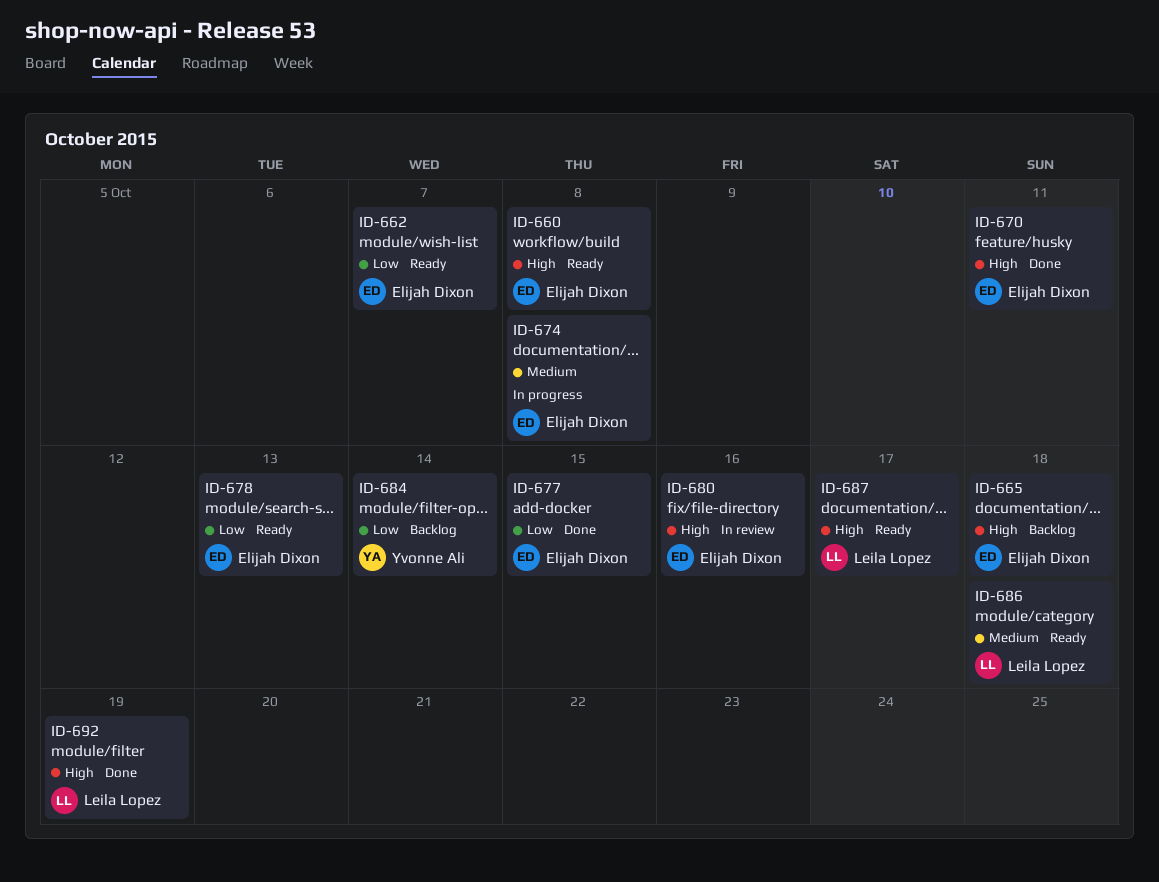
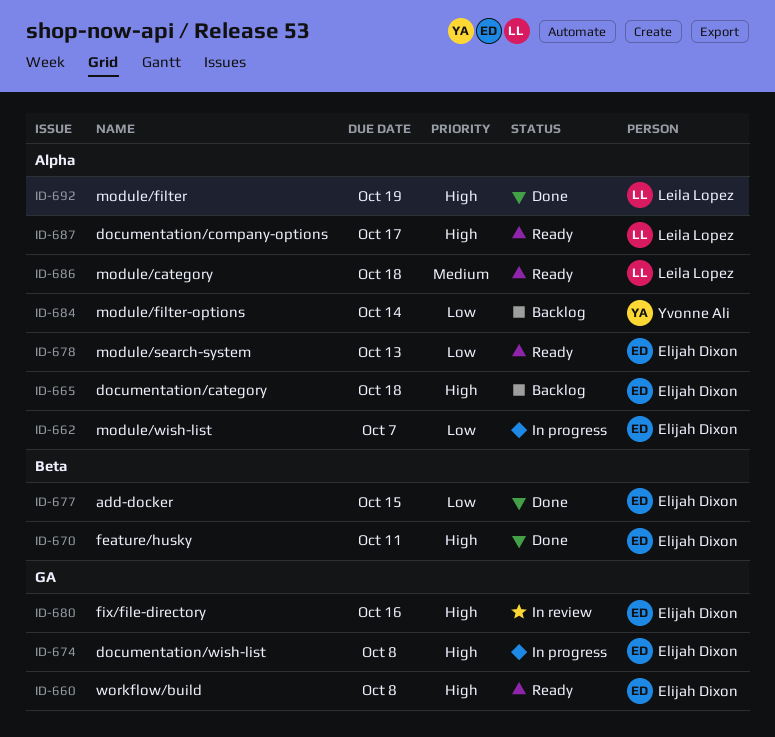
ID-662, status: Ready -> In progress
ID-674, priority: Medium -> High

